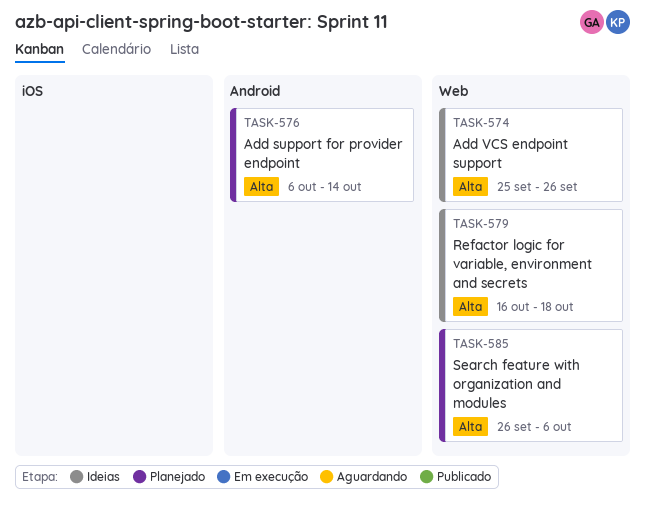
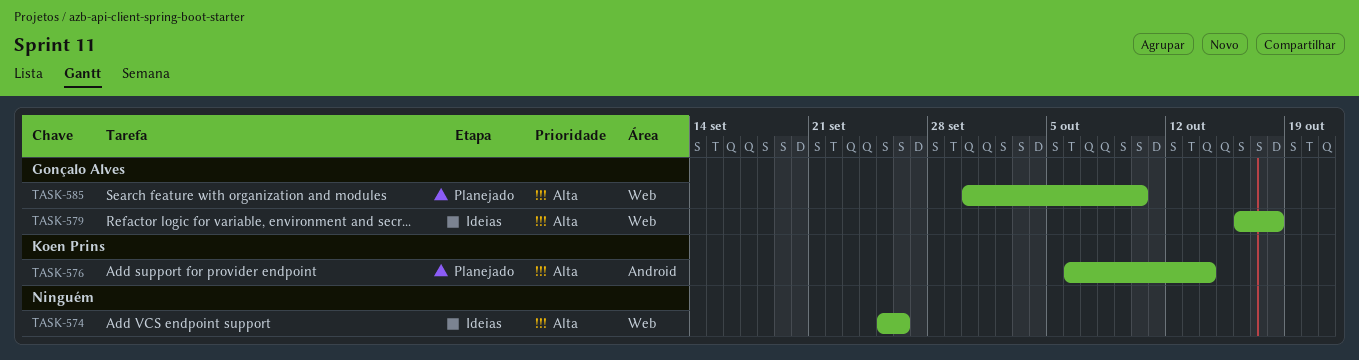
TASK-585, start: Sep 26 -> Sep 30
TASK-585, due: Oct 6 -> Oct 10

